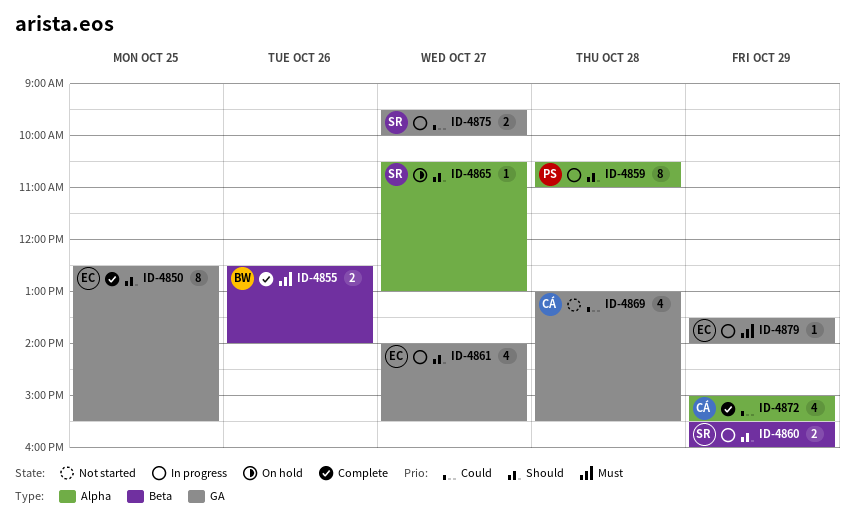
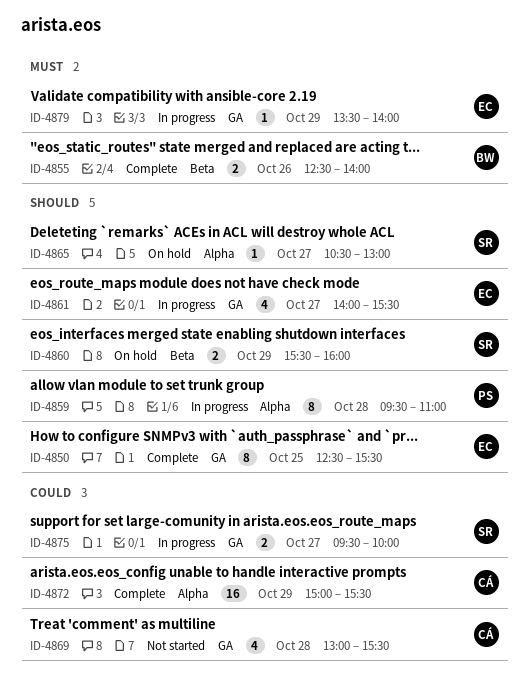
ID-4859, begins: 10:30 -> 09:30
ID-4860, status: In progress -> On hold
ID-4872, estimate: 4 -> 16

